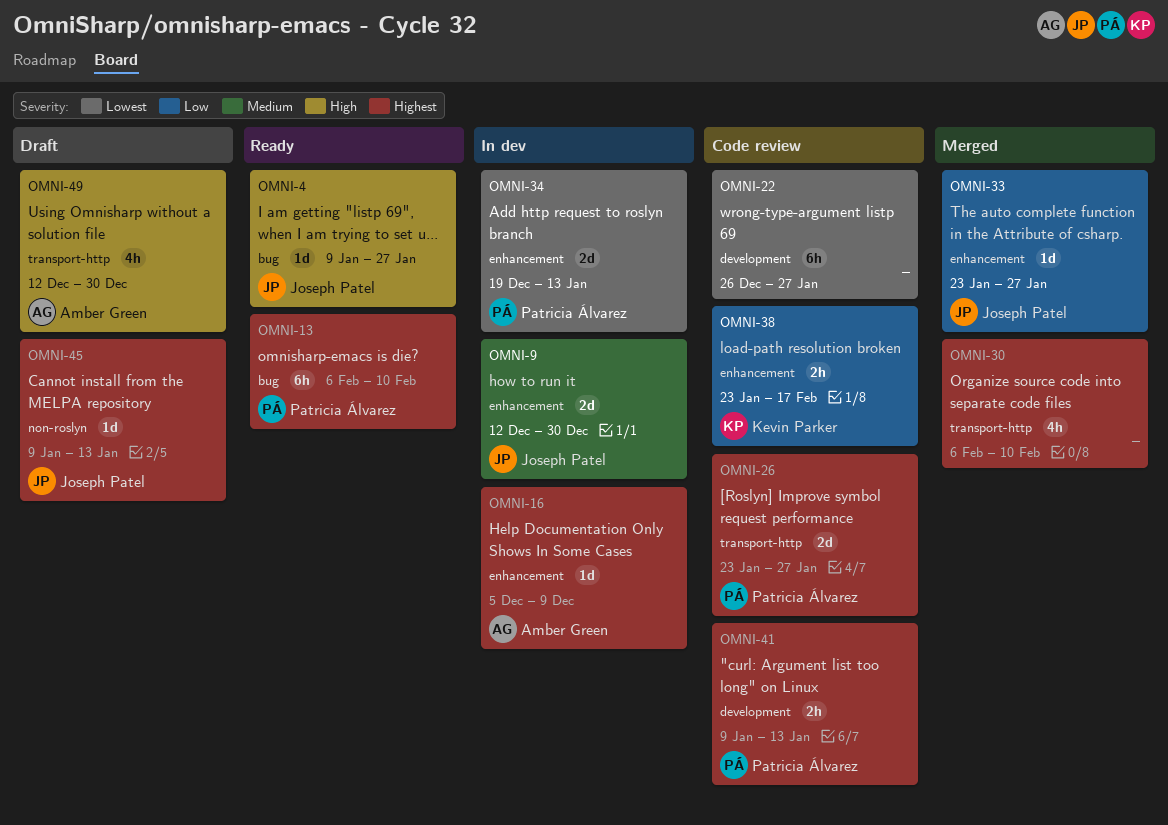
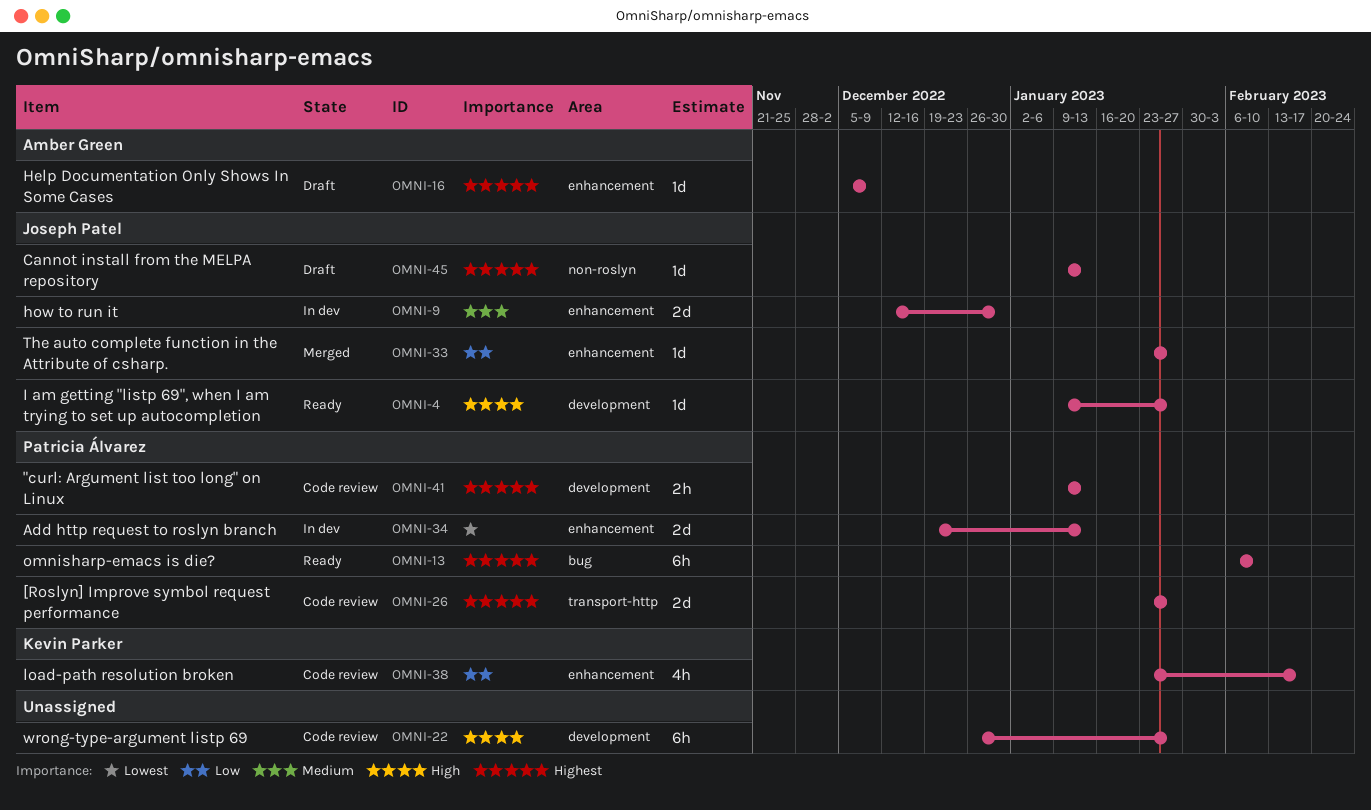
OMNI-4, label: bug -> development
OMNI-16, status: In dev -> Draft
OMNI-22, priority: Lowest -> High
OMNI-30: present -> none
OMNI-38, estimate: 2h -> 4h
OMNI-49: present -> none

